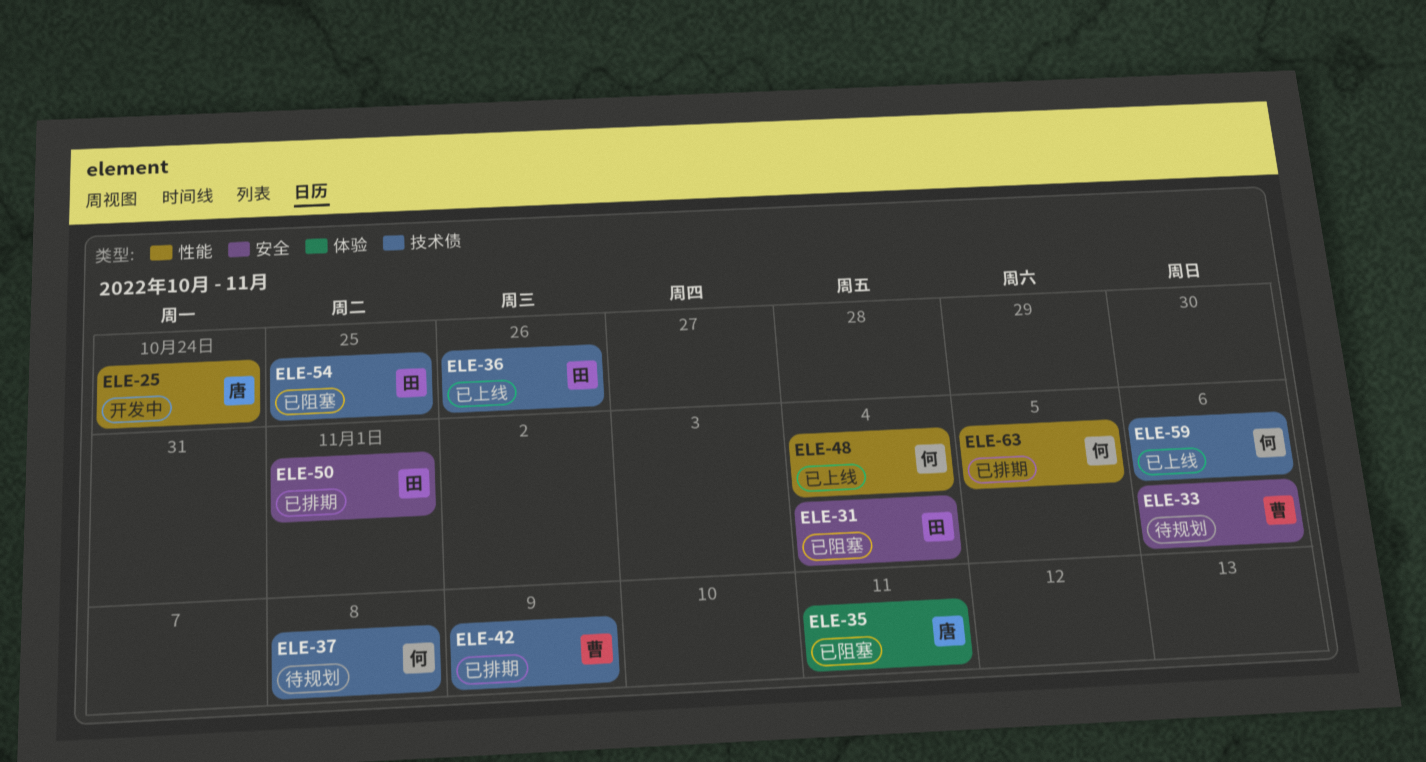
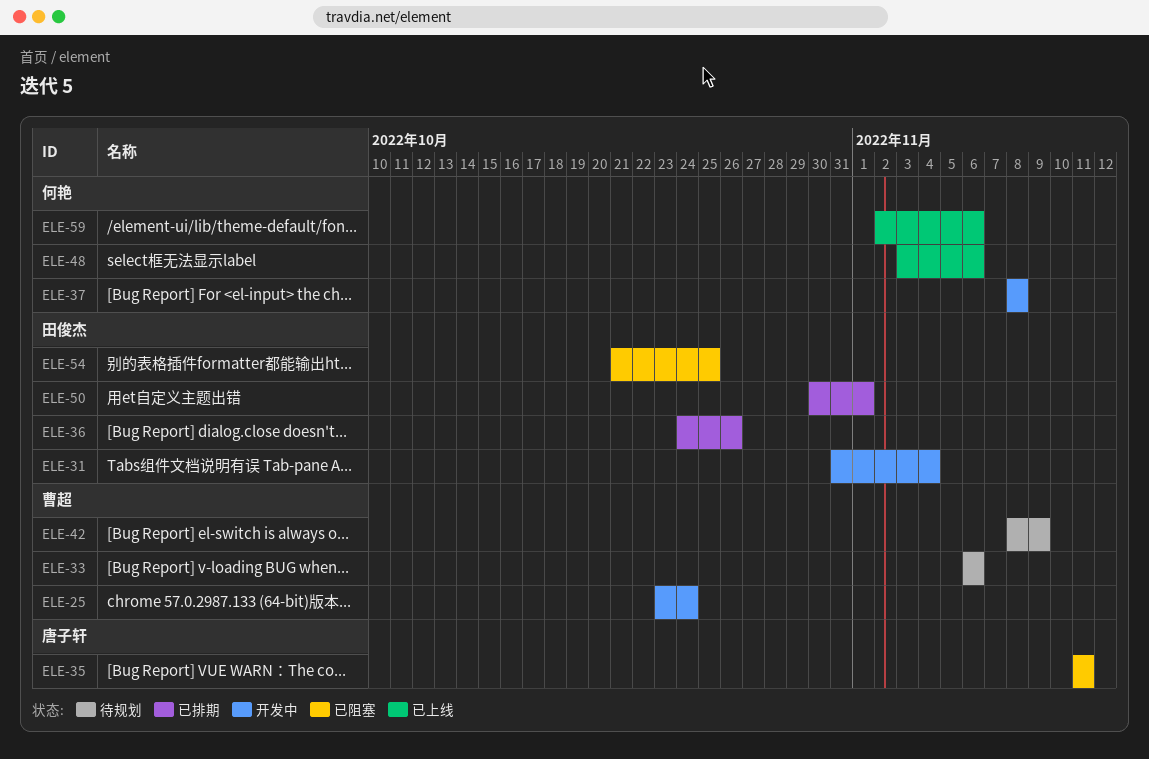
ELE-25, owner: 唐子轩 -> 曹超
ELE-31, status: 已阻塞 -> 开发中
ELE-36, status: 已上线 -> 已排期
ELE-37, status: 待规划 -> 开发中
ELE-42, status: 已排期 -> 待规划
ELE-48, due: Nov 4 -> Nov 6
ELE-63: present -> none

